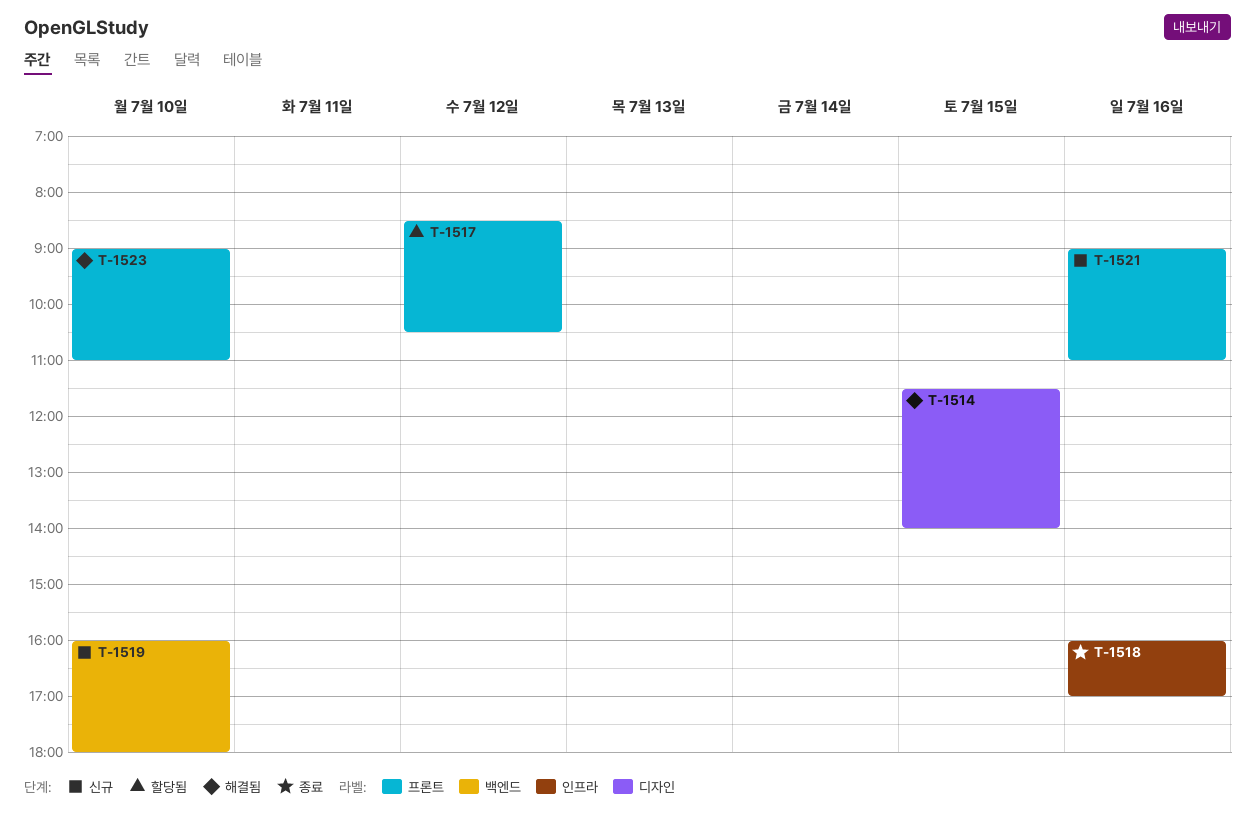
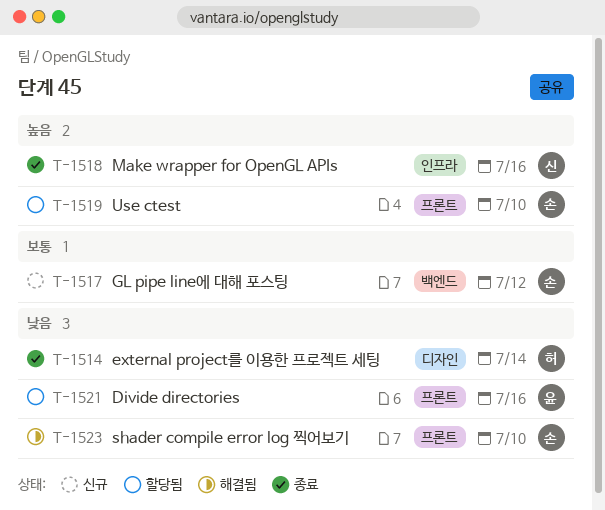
T-1514, status: 해결됨 -> 종료
T-1514, day: Jul 15 -> Jul 14
T-1517, status: 할당됨 -> 신규
T-1517, label: 프론트 -> 백엔드
T-1519, status: 신규 -> 할당됨
T-1519, label: 백엔드 -> 프론트
T-1521, status: 신규 -> 할당됨

